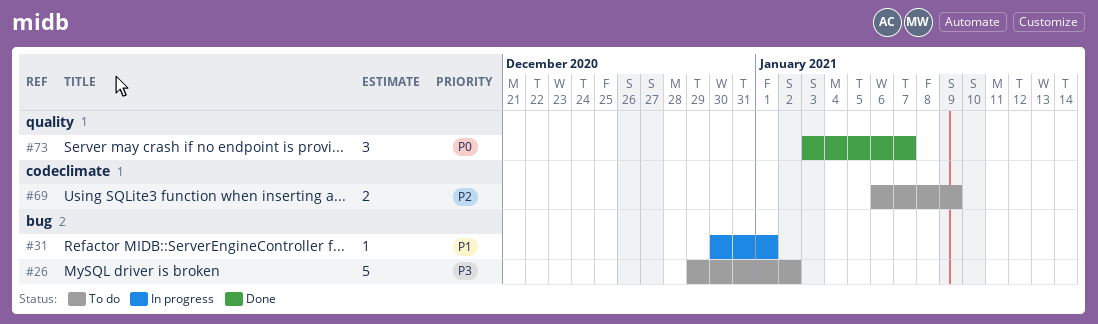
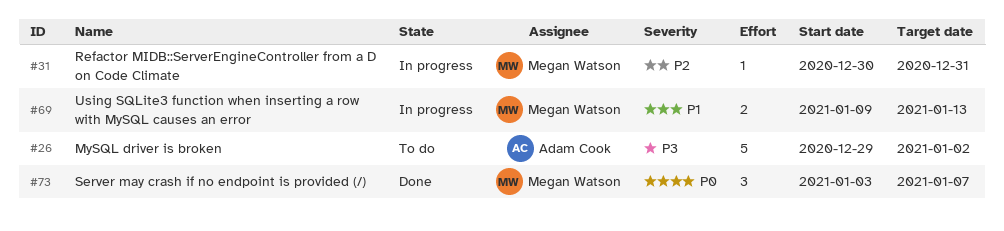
#31, priority: P1 -> P2
#31, due: Jan 1 -> Dec 31
#69, status: To do -> In progress
#69, priority: P2 -> P1
#69, start: Jan 6 -> Jan 9
#69, due: Jan 9 -> Jan 13

